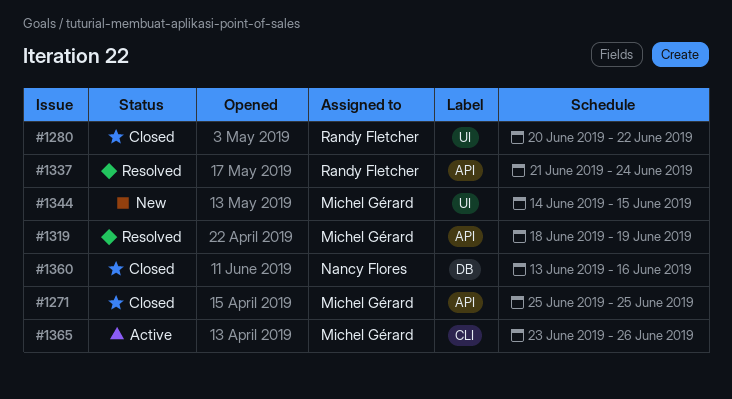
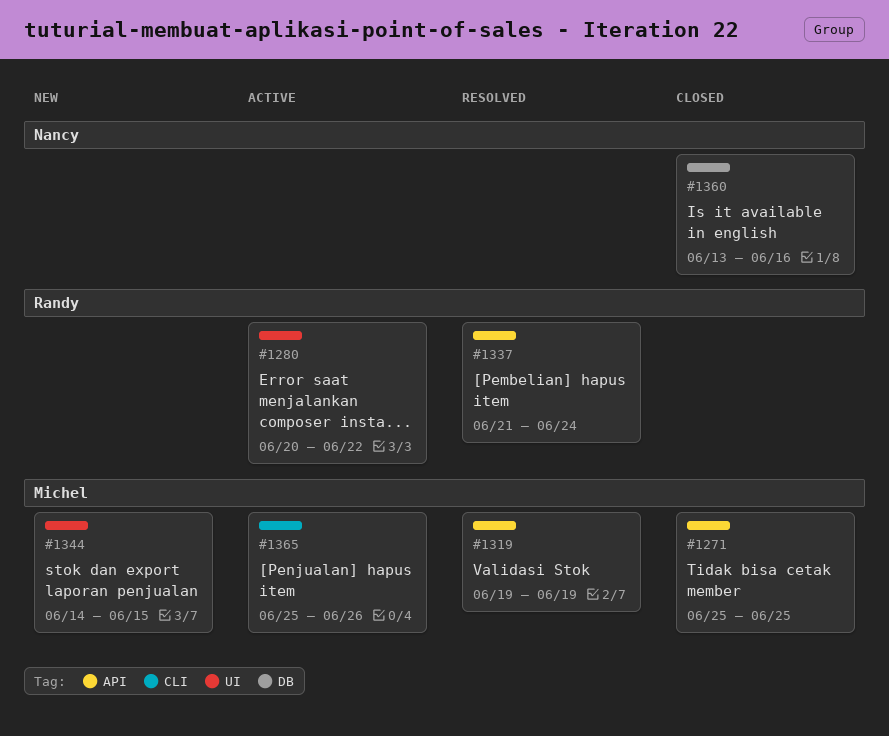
#1280, status: Closed -> Active
#1319, start: Jun 18 -> Jun 19
#1365, start: Jun 23 -> Jun 25

